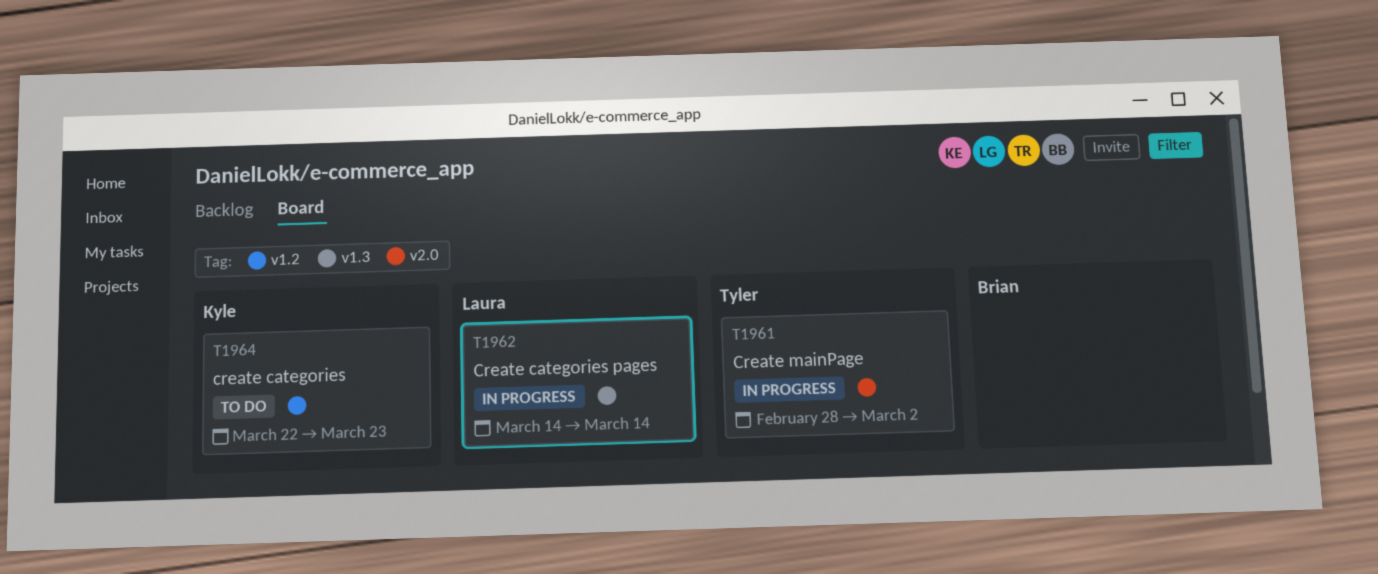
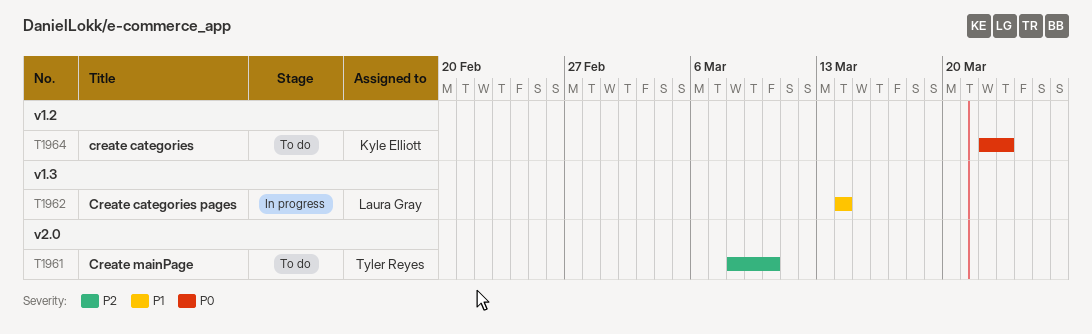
T1961, status: In progress -> To do
T1961, start: Feb 28 -> Mar 8
T1961, due: Mar 2 -> Mar 10

